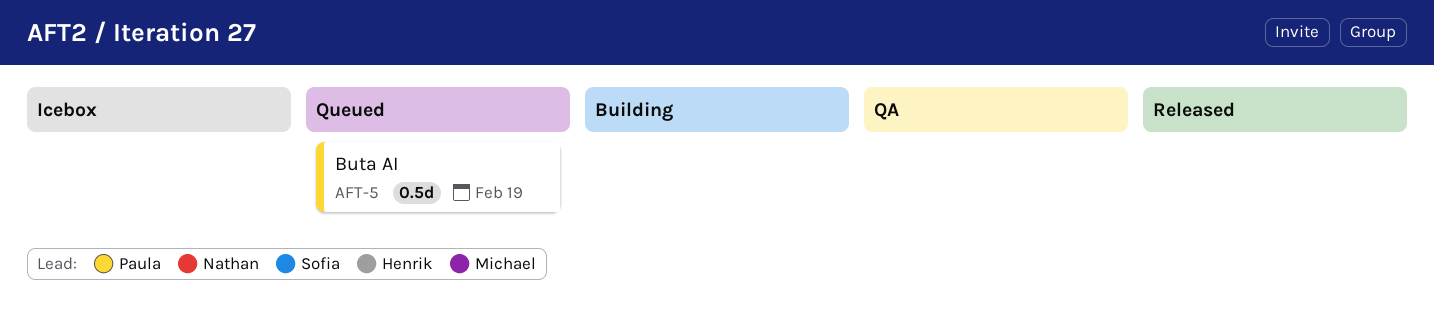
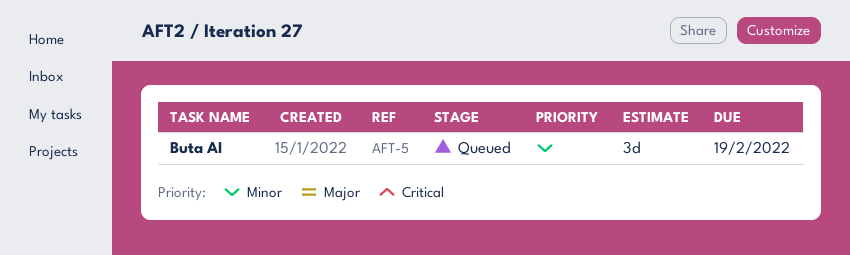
AFT-5, estimate: 0.5d -> 3d

